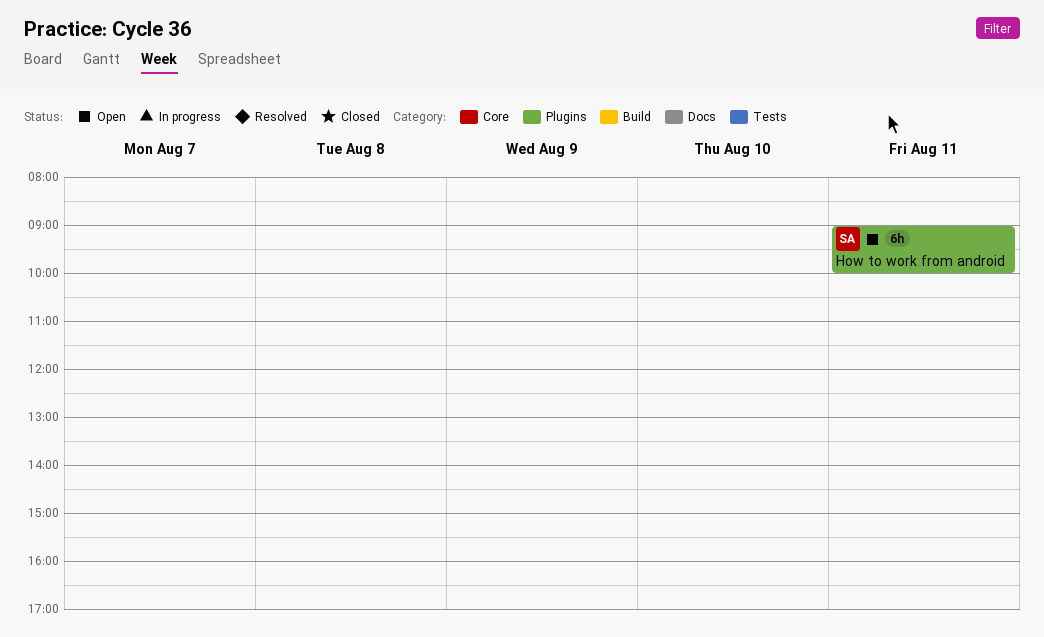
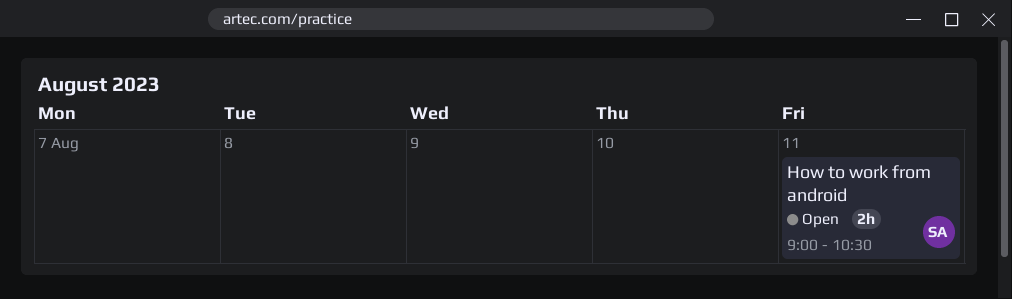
How to work from android, estimate: 6h -> 2h
How to work from android, ends: 10:00 -> 10:30

